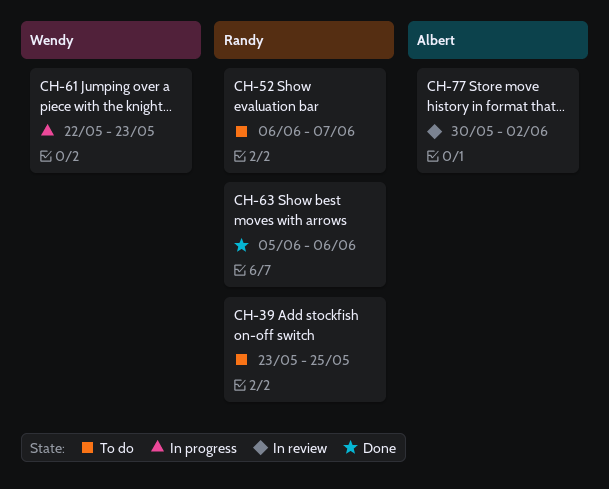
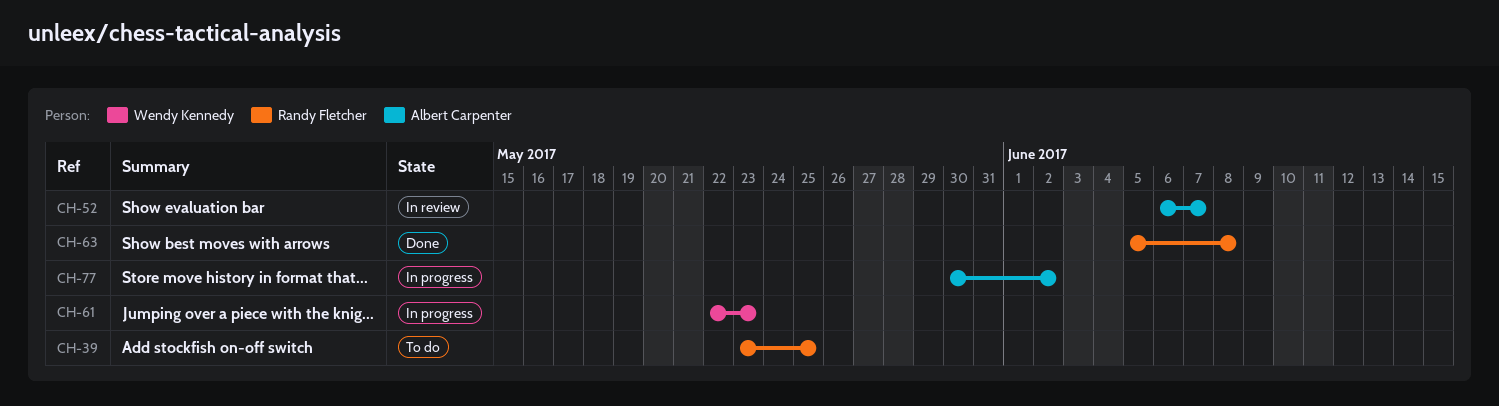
CH-52, status: To do -> In review
CH-52, owner: Randy Fletcher -> Albert Carpenter
CH-63, due: Jun 6 -> Jun 8
CH-77, status: In review -> In progress

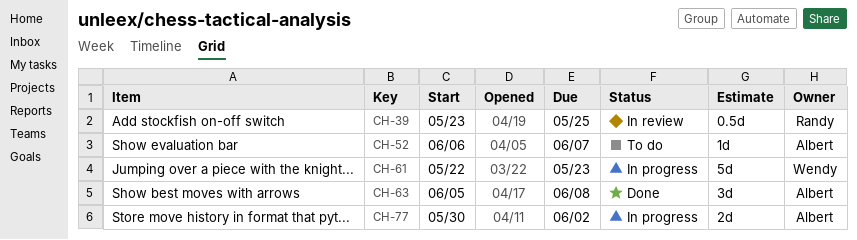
CH-39, status: To do -> In review
CH-52, status: In review -> To do
CH-63, owner: Randy Fletcher -> Albert Carpenter

